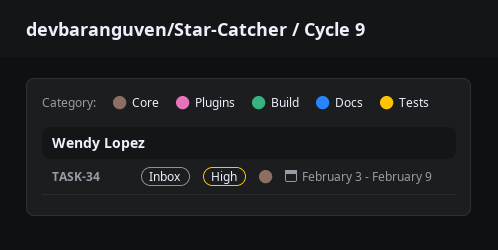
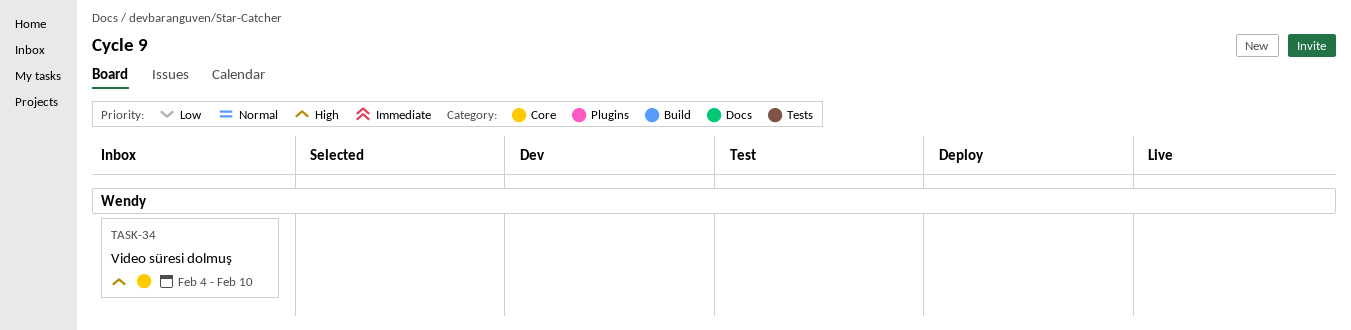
TASK-34, start: Feb 3 -> Feb 4
TASK-34, due: Feb 9 -> Feb 10

